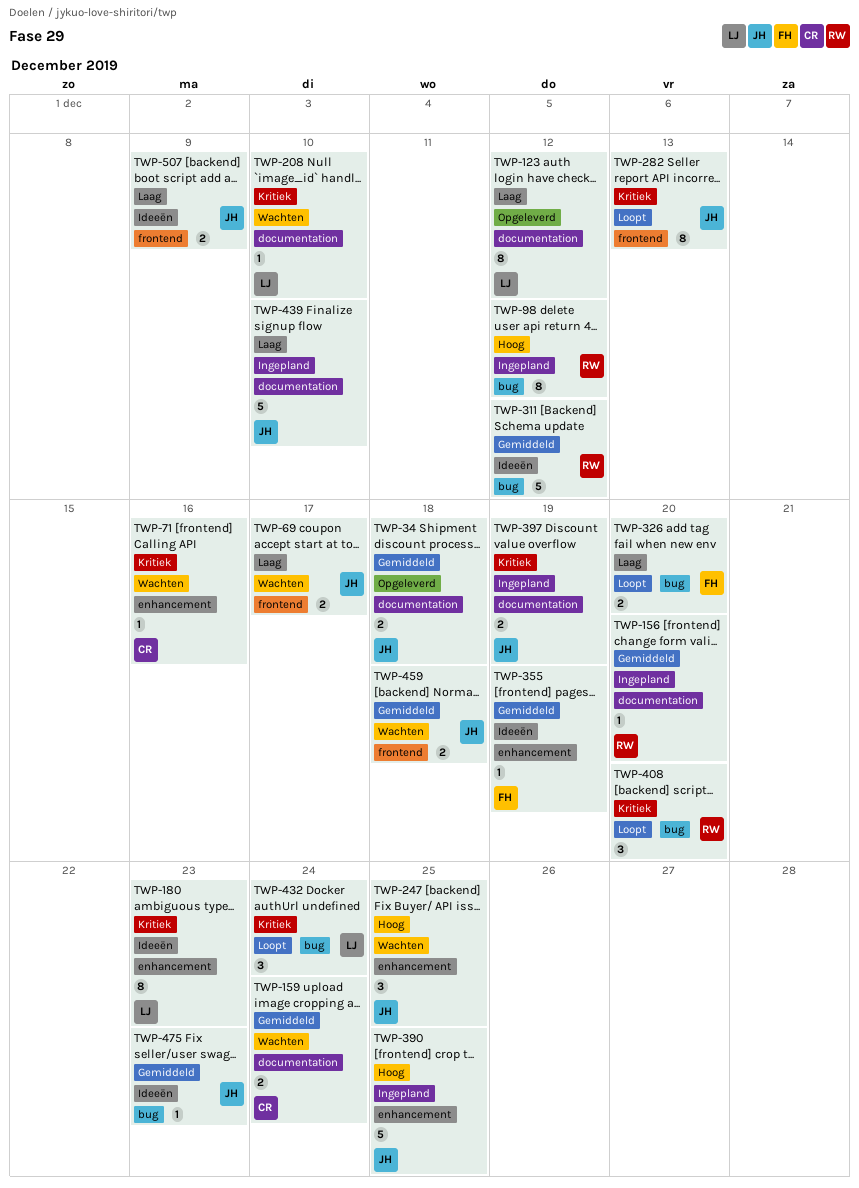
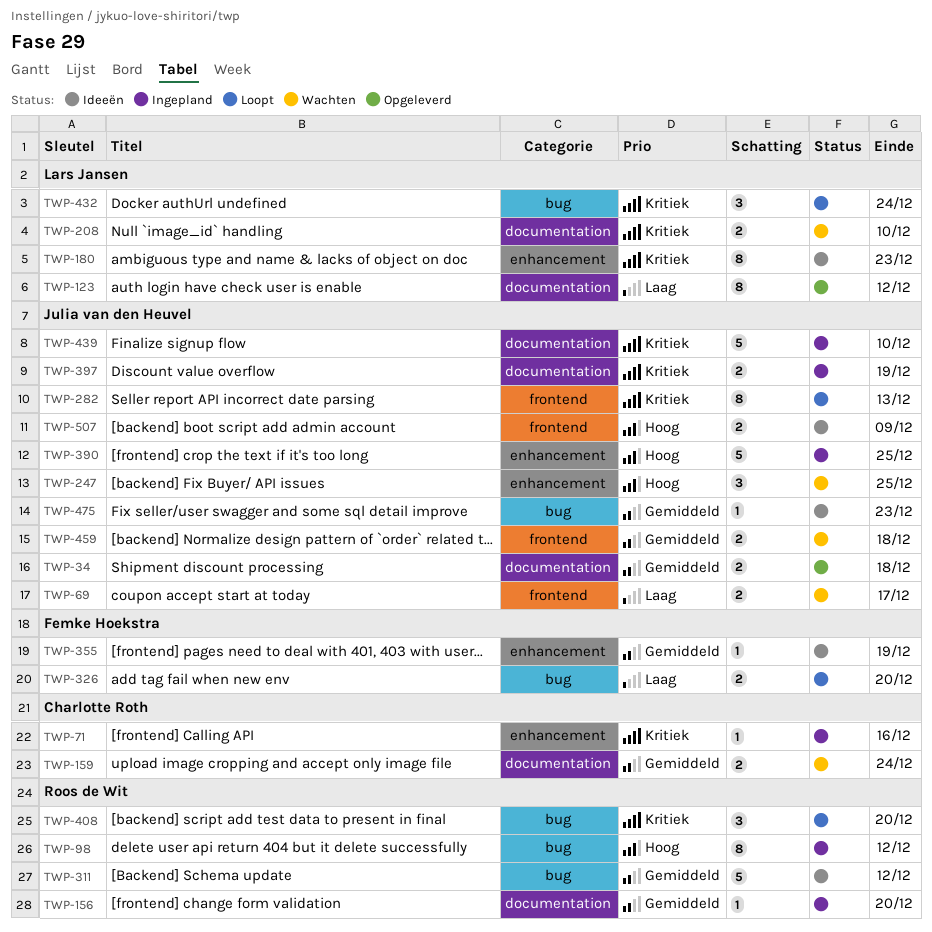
TWP-71, status: Wachten -> Ingepland
TWP-208, estimate: 1 -> 2
TWP-439, priority: Laag -> Kritiek
TWP-507, priority: Laag -> Hoog

